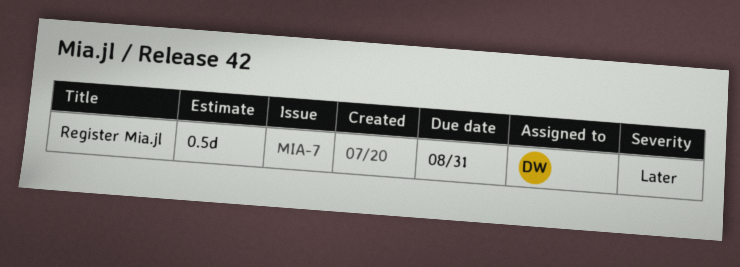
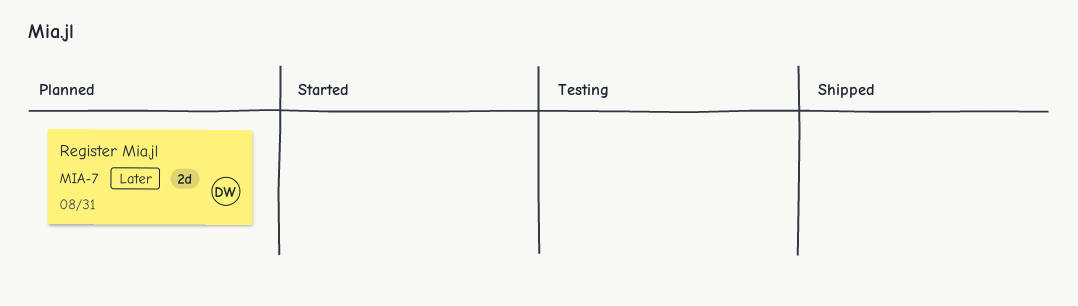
MIA-7, estimate: 0.5d -> 2d

